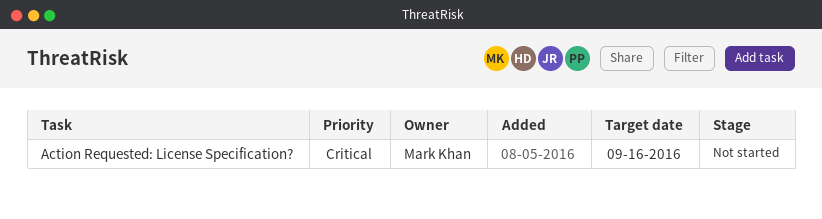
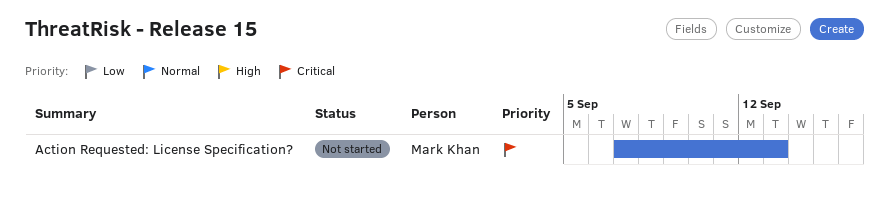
Action Requested: License Specification?, due: Sep 16 -> Sep 13

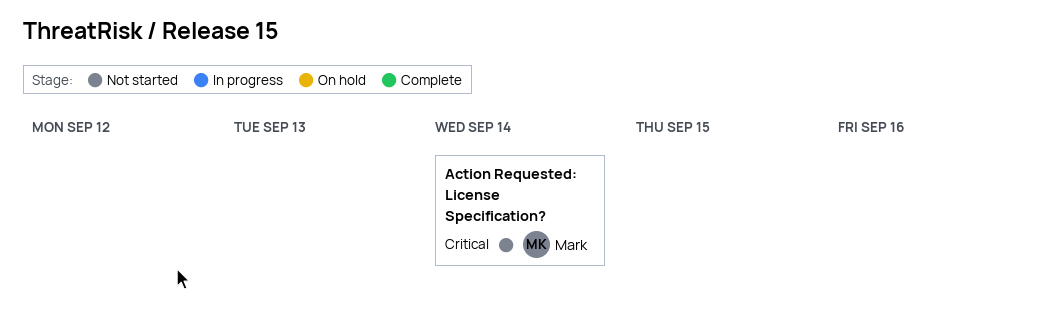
Action Requested: License Specification?, due: Sep 13 -> Sep 14

